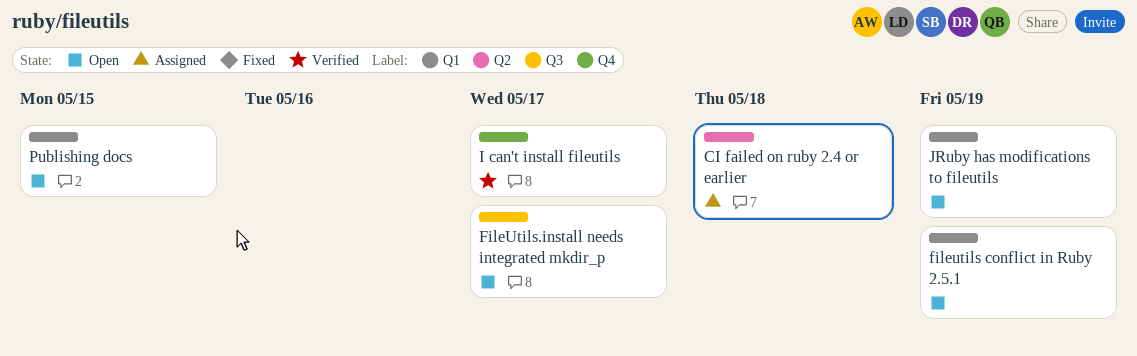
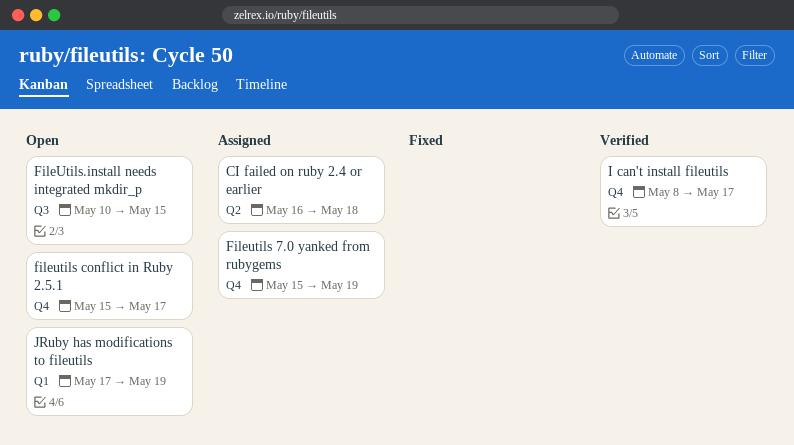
Fileutils 7.0 yanked from rubygems: none -> present
fileutils conflict in Ruby 2.5.1, label: Q1 -> Q4
fileutils conflict in Ruby 2.5.1, due: May 19 -> May 17
FileUtils.install needs integrated mkdir_p, due: May 17 -> May 15
Publishing docs: present -> none

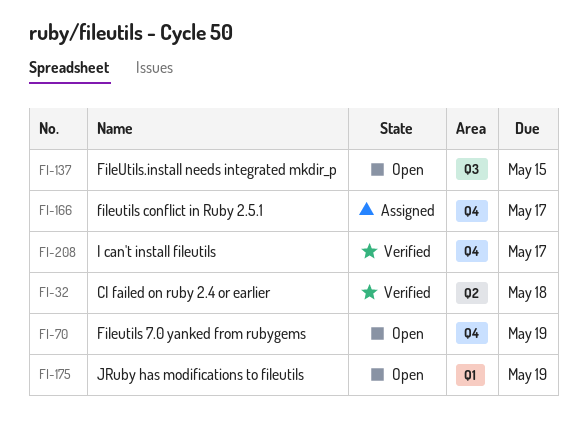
CI failed on ruby 2.4 or earlier, status: Assigned -> Verified
Fileutils 7.0 yanked from rubygems, status: Assigned -> Open
fileutils conflict in Ruby 2.5.1, status: Open -> Assigned

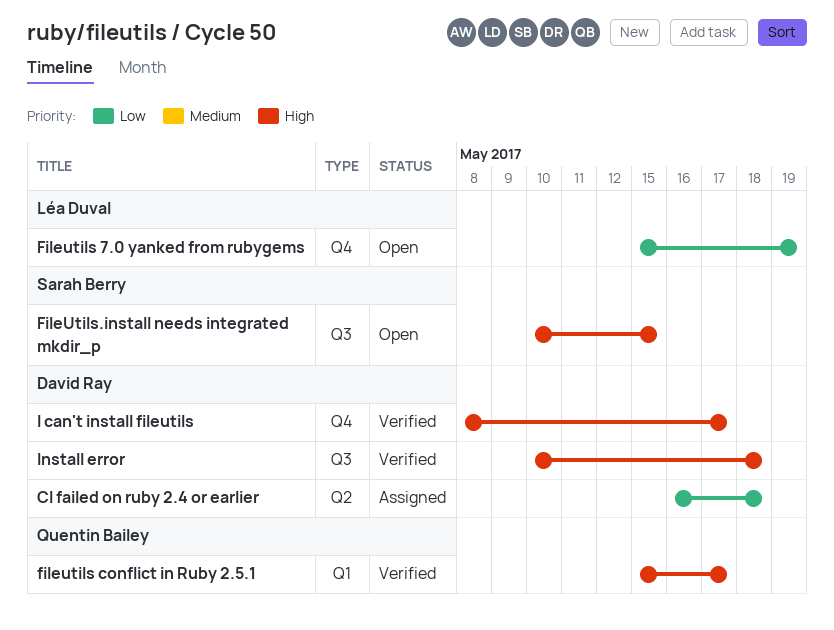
CI failed on ruby 2.4 or earlier, status: Verified -> Assigned
fileutils conflict in Ruby 2.5.1, status: Assigned -> Verified
fileutils conflict in Ruby 2.5.1, label: Q4 -> Q1
Install error: none -> present
JRuby has modifications to fileutils: present -> none

